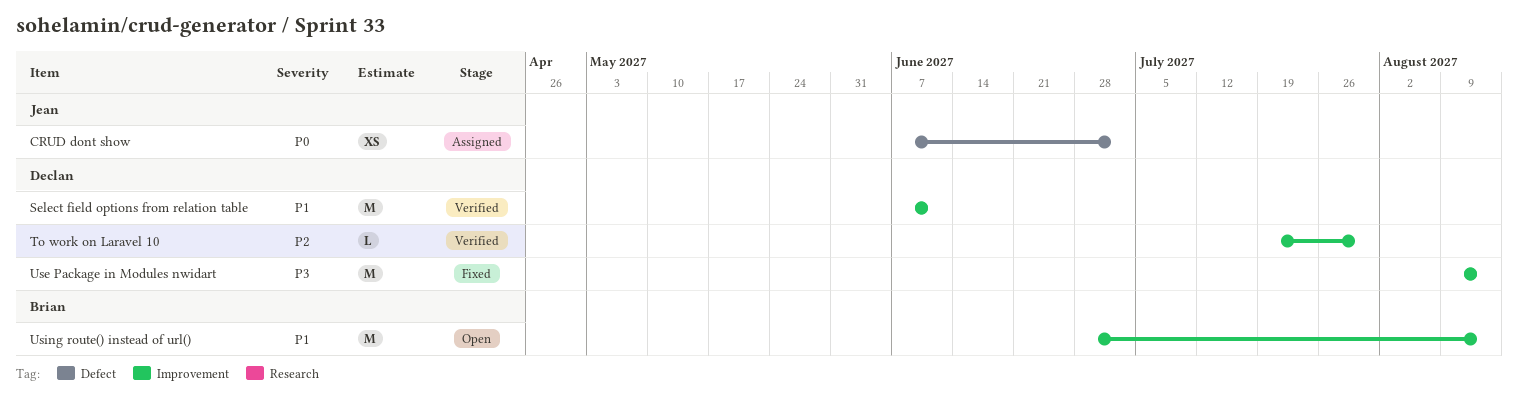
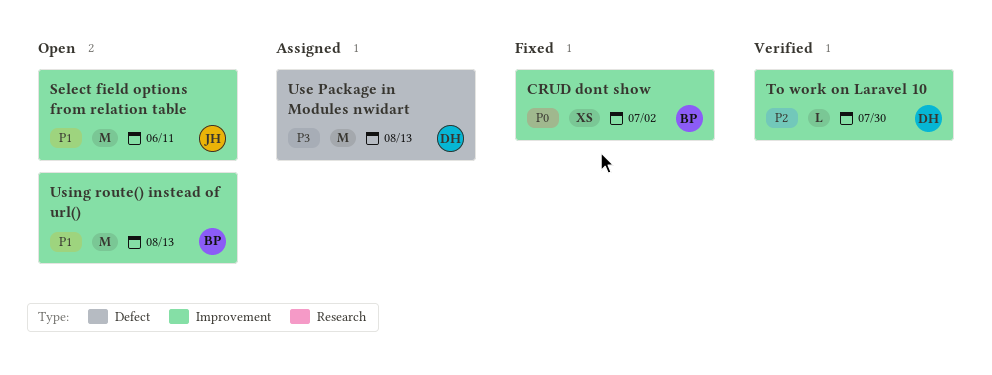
CRUD dont show, status: Assigned -> Fixed
CRUD dont show, owner: Jean -> Brian
CRUD dont show, label: Defect -> Improvement
Select field options from relation table, status: Verified -> Open
Select field options from relation table, owner: Declan -> Jean
Use Package in Modules nwidart, status: Fixed -> Assigned
Use Package in Modules nwidart, label: Improvement -> Defect

